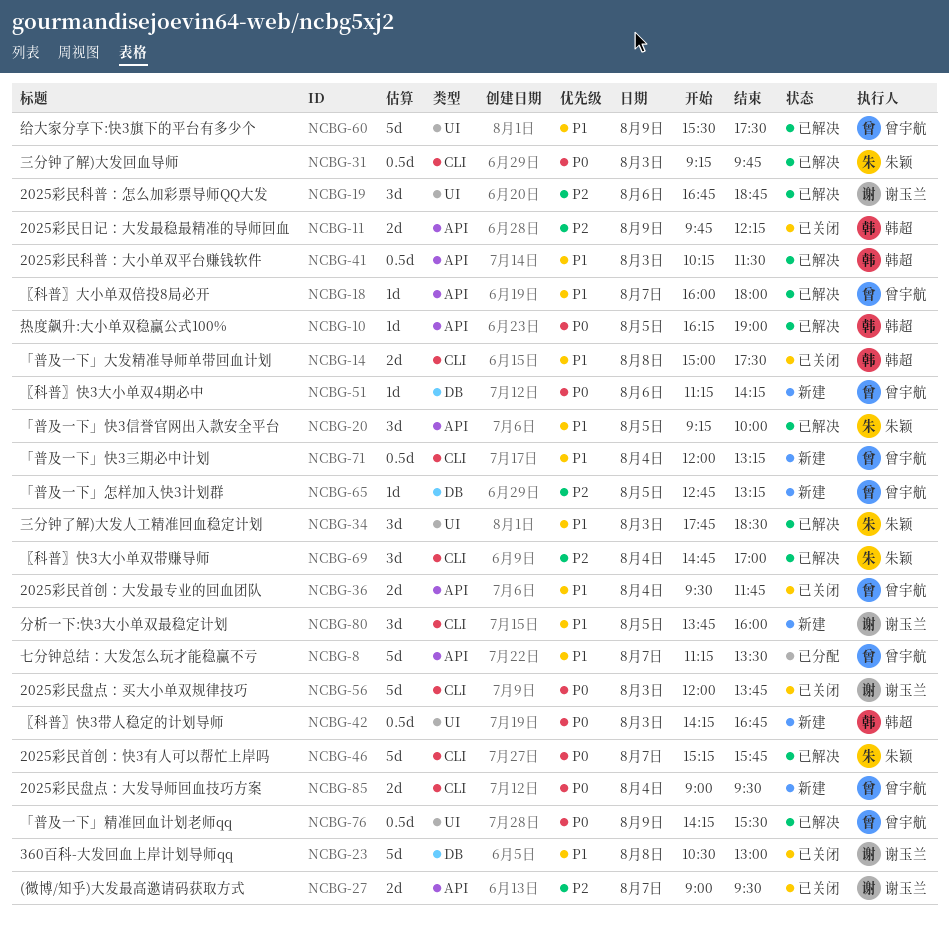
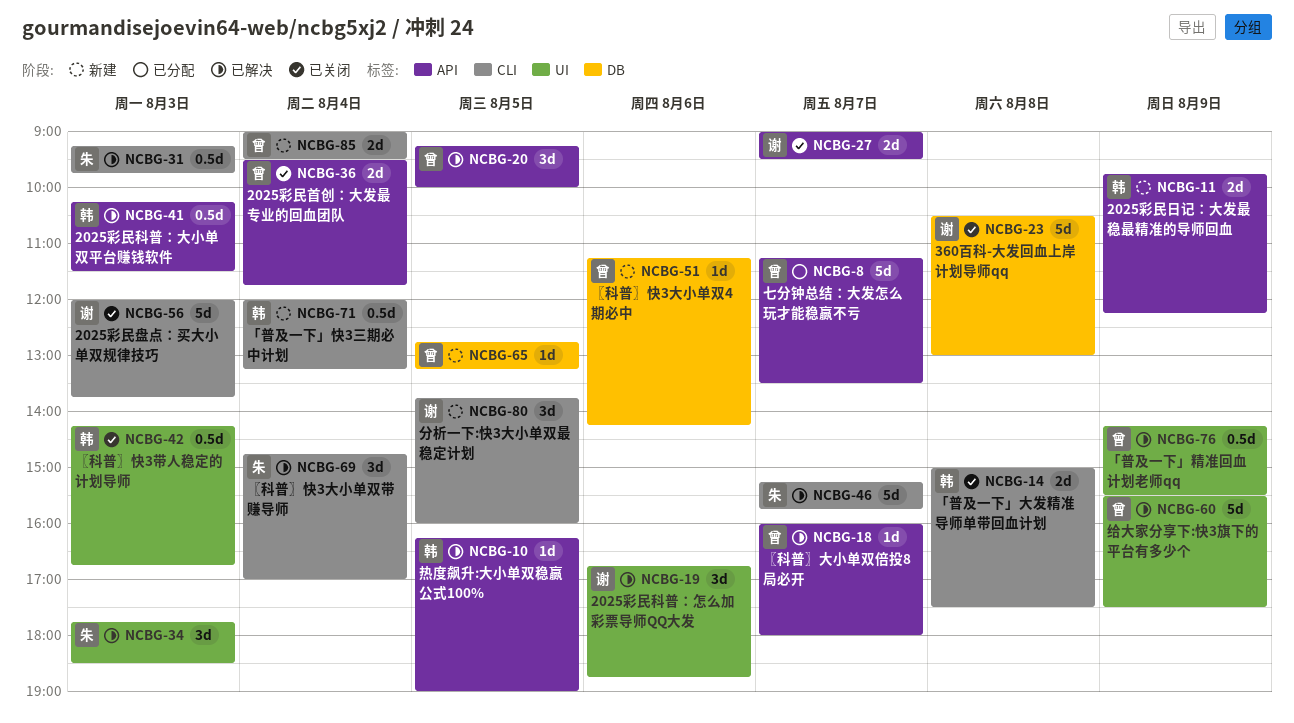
NCBG-11, status: 已关闭 -> 新建
NCBG-20, owner: 朱颖 -> 曾宇航
NCBG-42, status: 新建 -> 已关闭
NCBG-71, owner: 曾宇航 -> 韩超

